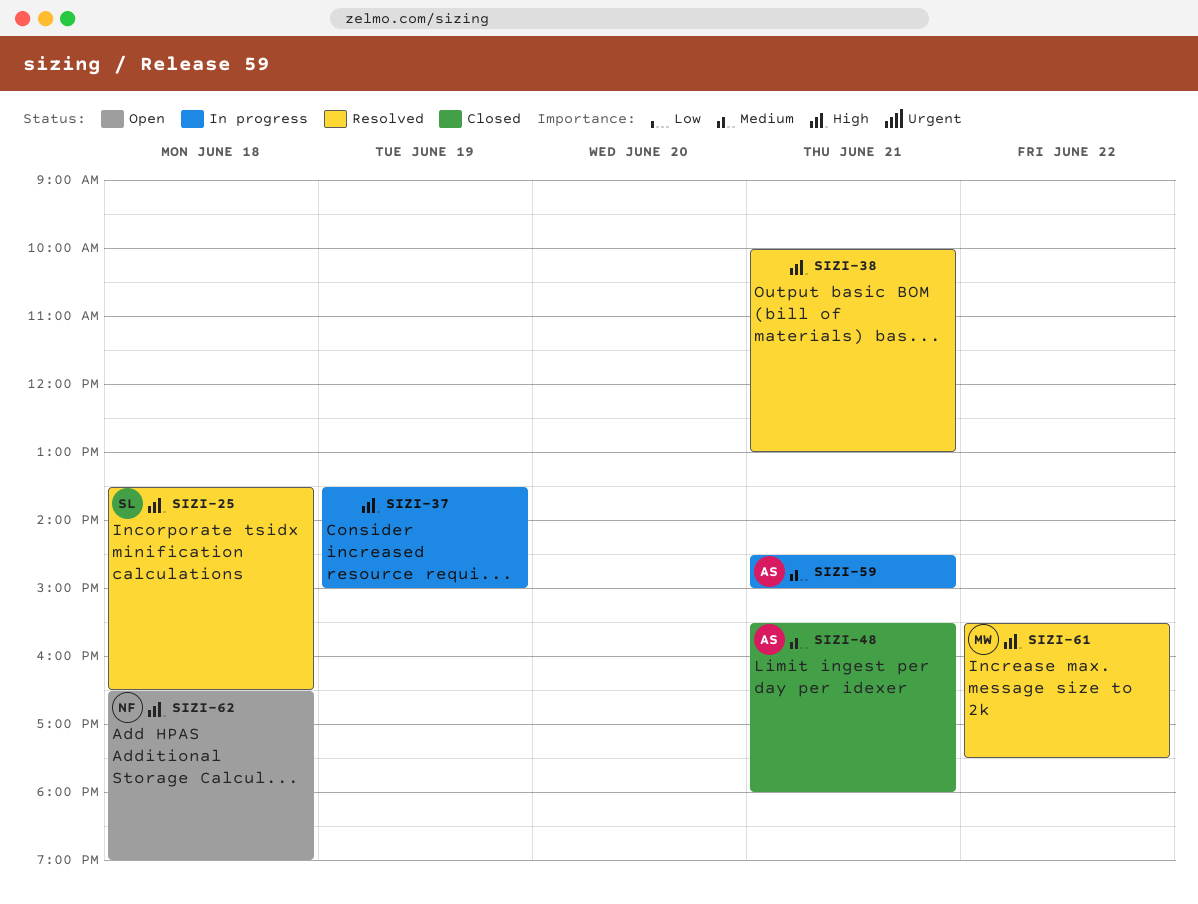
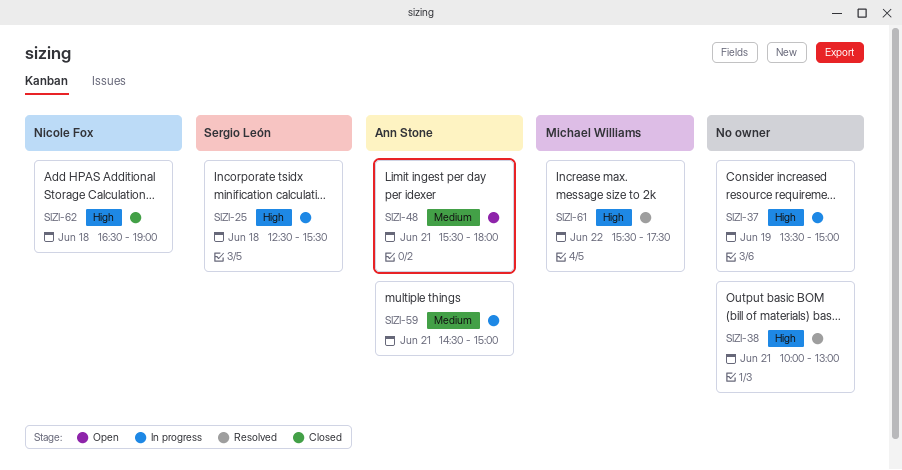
SIZI-25, status: Resolved -> In progress
SIZI-25, begins: 13:30 -> 12:30
SIZI-25, ends: 16:30 -> 15:30
SIZI-48, status: Closed -> Open
SIZI-62, status: Open -> Closed

